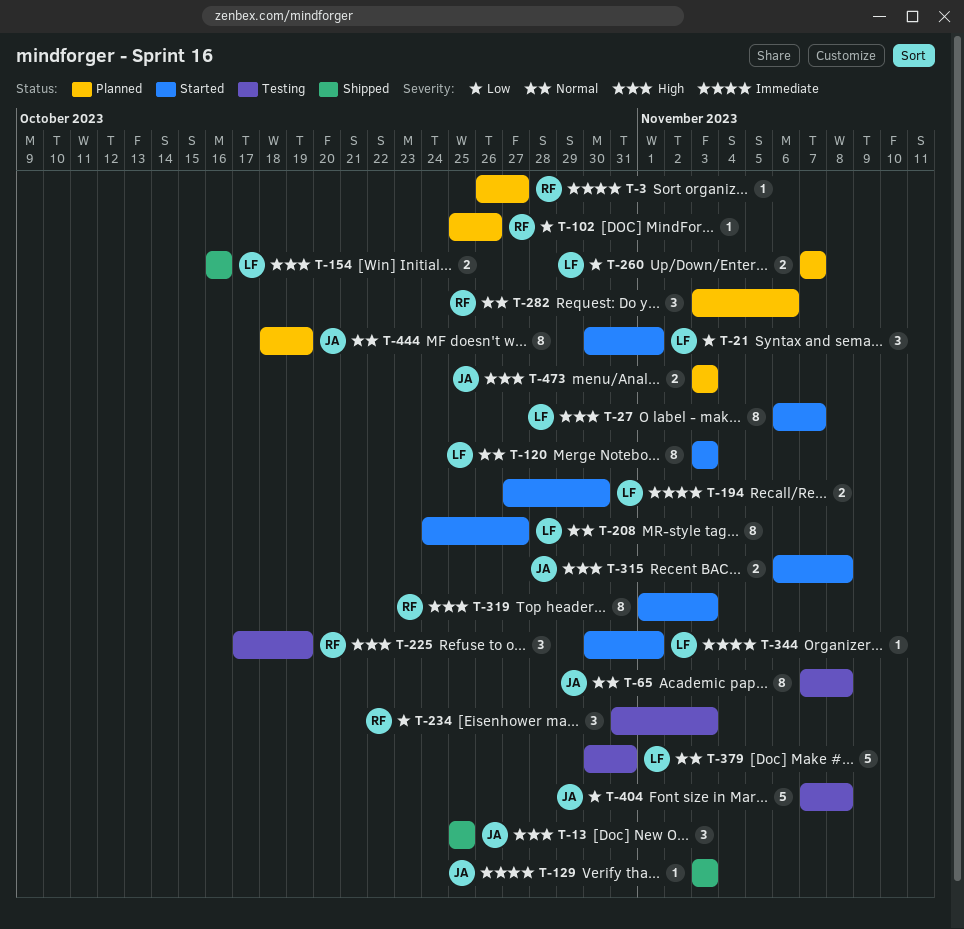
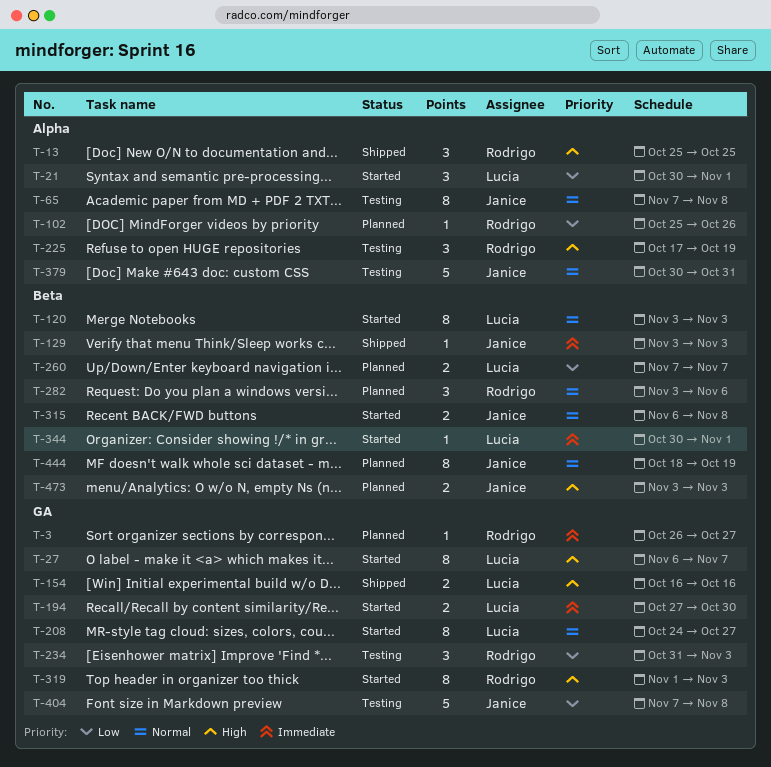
T-13, owner: Janice -> Rodrigo
T-315, priority: High -> Normal
T-379, owner: Lucia -> Janice

